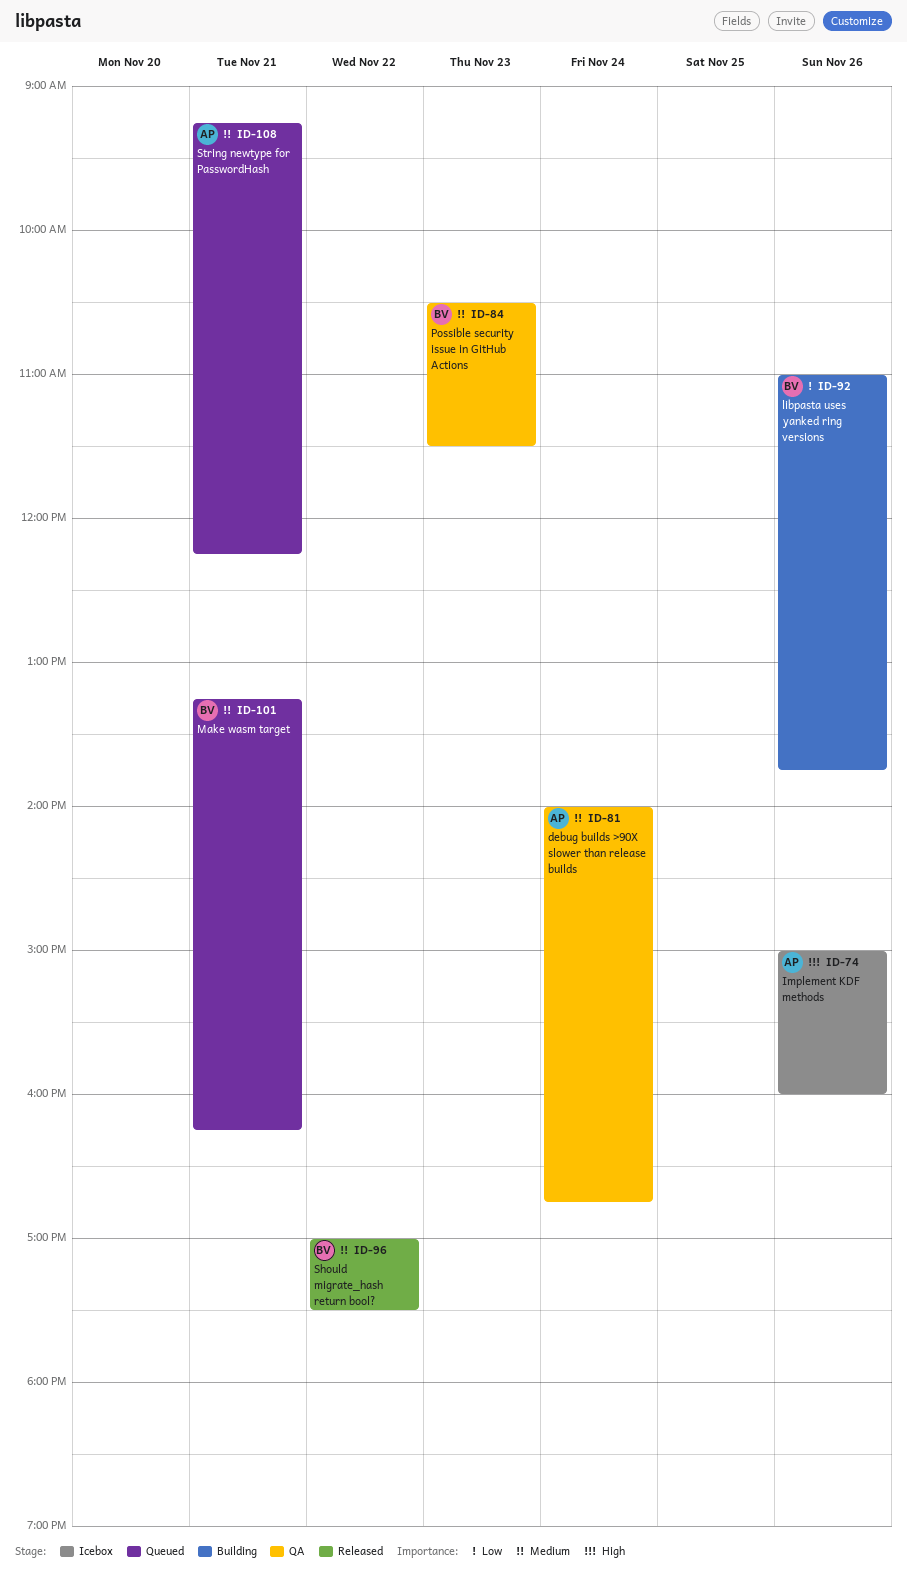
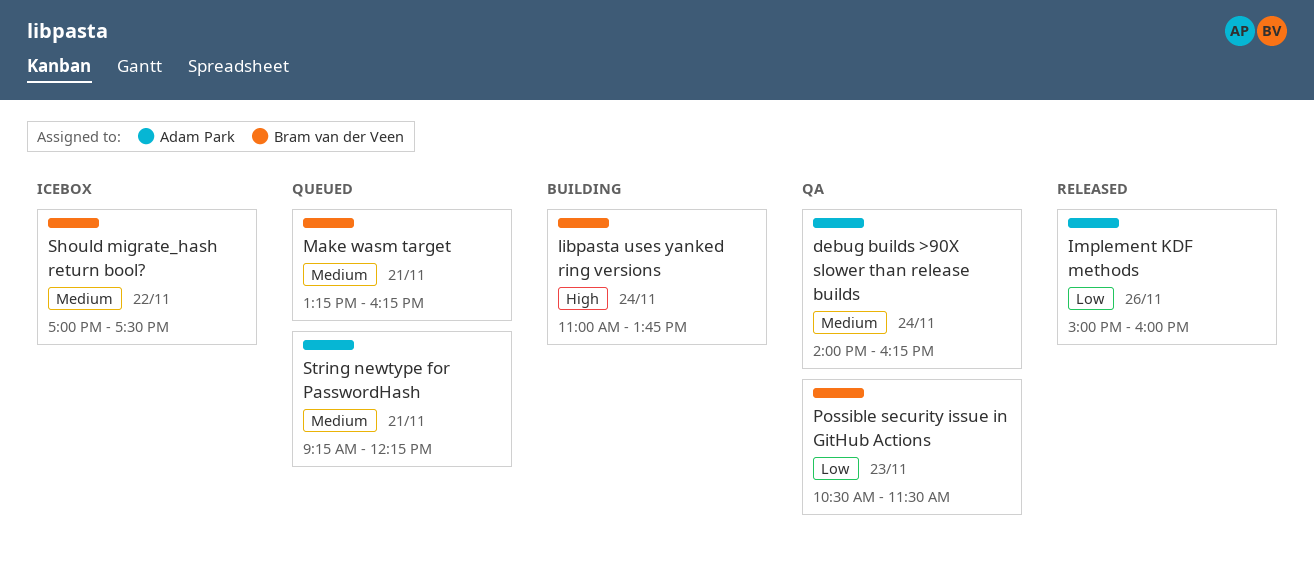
debug builds >90X slower than release builds, ends: 16:45 -> 16:15
Implement KDF methods, status: Icebox -> Released
Implement KDF methods, priority: High -> Low
libpasta uses yanked ring versions, priority: Low -> High
libpasta uses yanked ring versions, day: Nov 26 -> Nov 24
Possible security issue in GitHub Actions, priority: Medium -> Low
Should migrate_hash return bool?, status: Released -> Icebox

